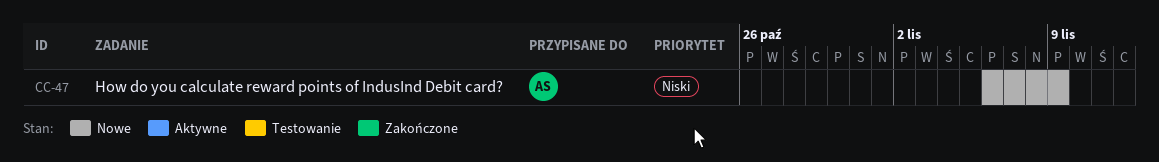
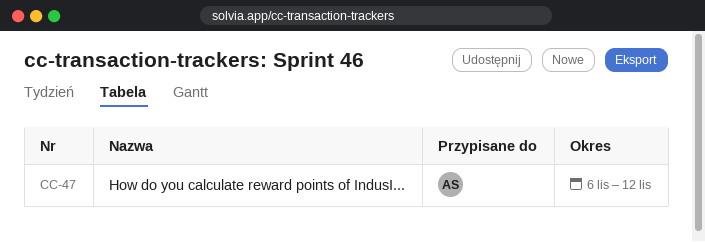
CC-47, due: Nov 9 -> Nov 12

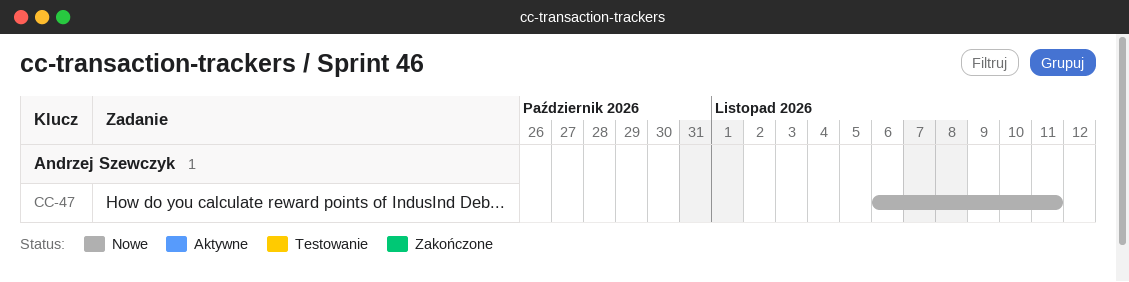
CC-47, due: Nov 12 -> Nov 11

